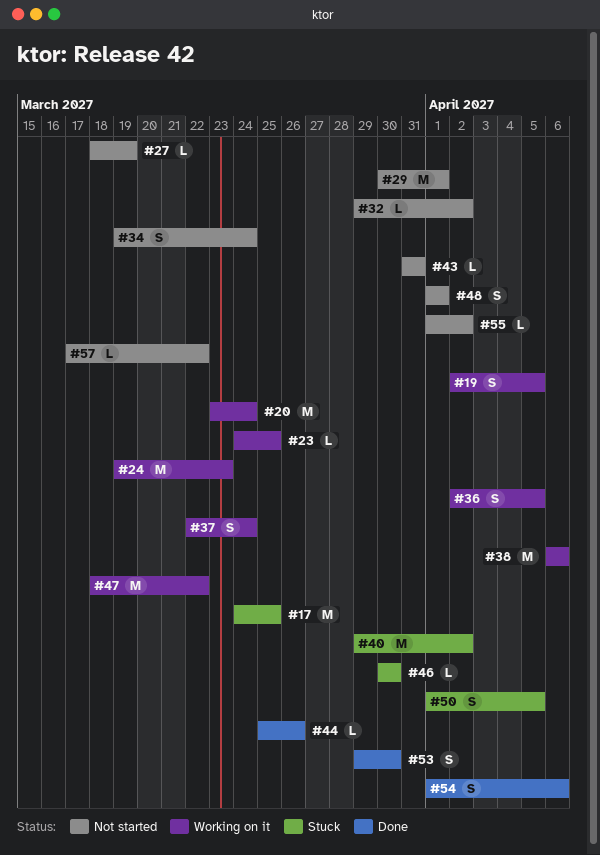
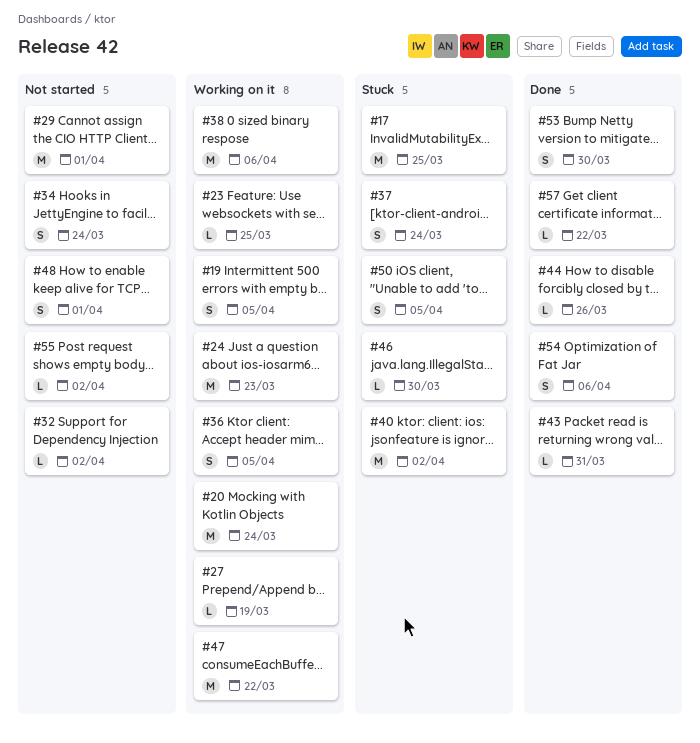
#27, status: Not started -> Working on it
#37, status: Working on it -> Stuck
#43, status: Not started -> Done
#57, status: Not started -> Done

